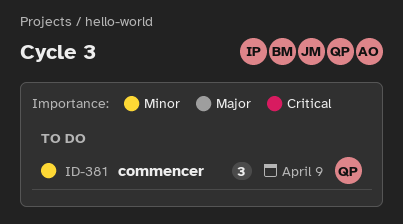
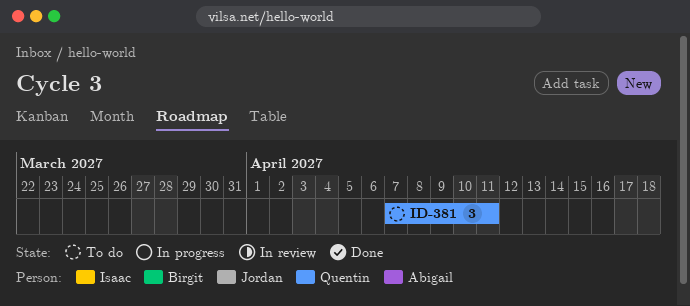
ID-381, due: Apr 9 -> Apr 11

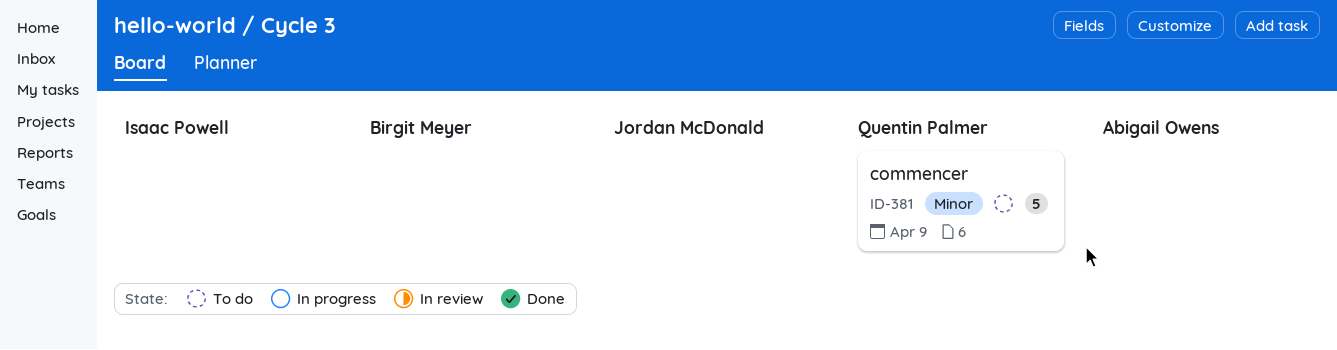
ID-381, estimate: 3 -> 5
ID-381, due: Apr 11 -> Apr 9

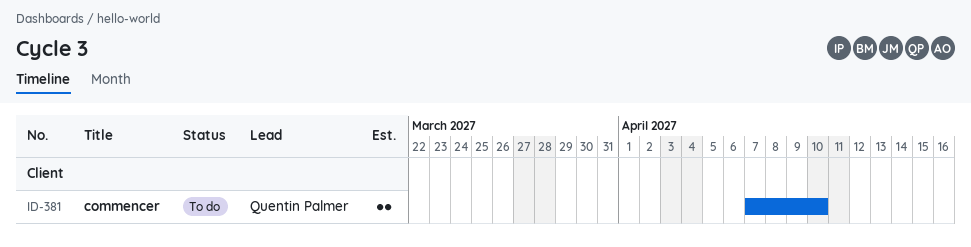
ID-381, estimate: 5 -> 2
ID-381, due: Apr 9 -> Apr 10

